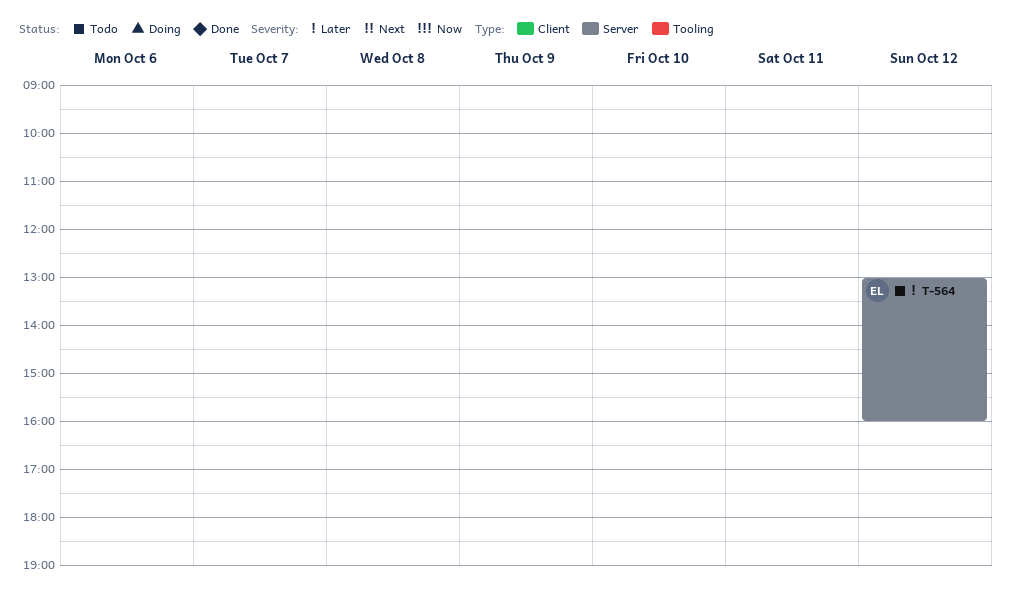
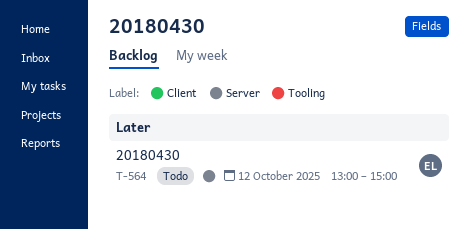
T-564, ends: 16:00 -> 15:00

